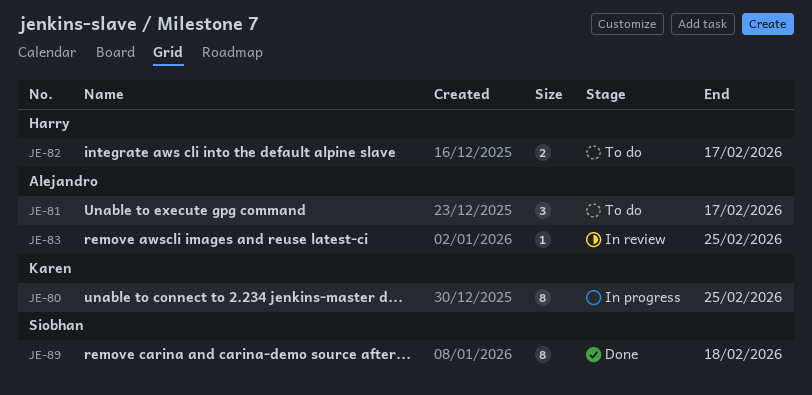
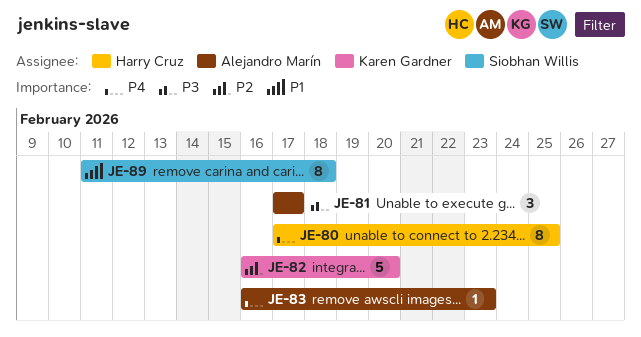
JE-80, owner: Karen Gardner -> Harry Cruz
JE-82, owner: Harry Cruz -> Karen Gardner
JE-82, estimate: 2 -> 5
JE-82, due: Feb 17 -> Feb 20
JE-83, due: Feb 25 -> Feb 23

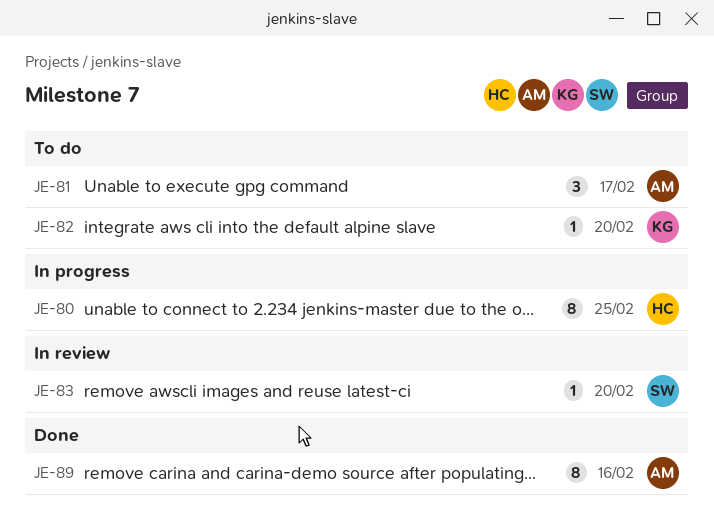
JE-82, estimate: 5 -> 1
JE-83, owner: Alejandro Marín -> Siobhan Willis
JE-83, due: Feb 23 -> Feb 20
JE-89, owner: Siobhan Willis -> Alejandro Marín
JE-89, due: Feb 18 -> Feb 16

